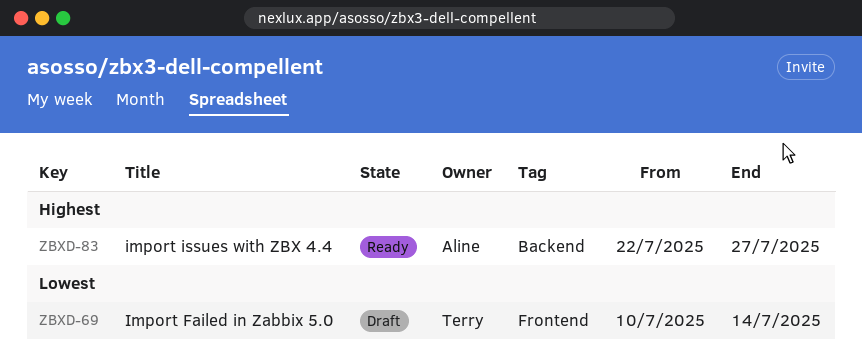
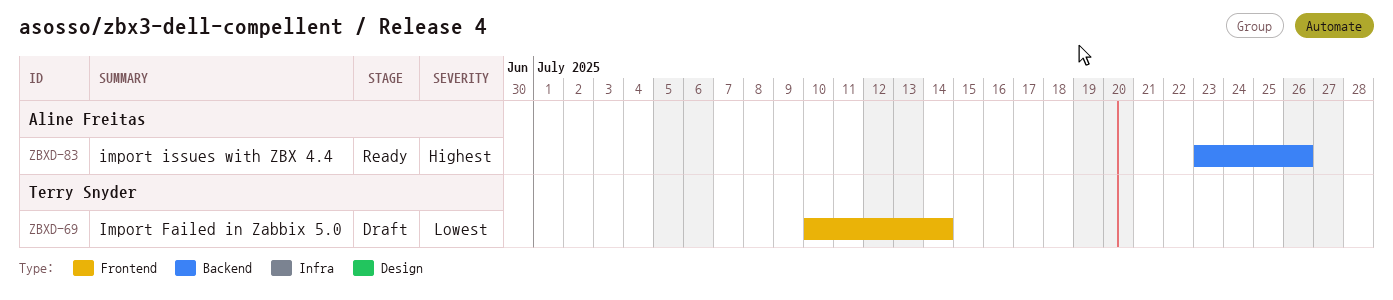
ZBXD-83, start: Jul 22 -> Jul 23
ZBXD-83, due: Jul 27 -> Jul 26

